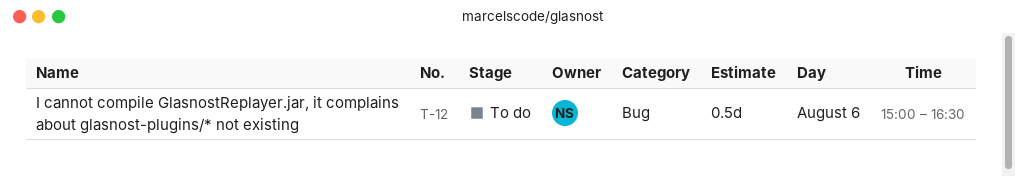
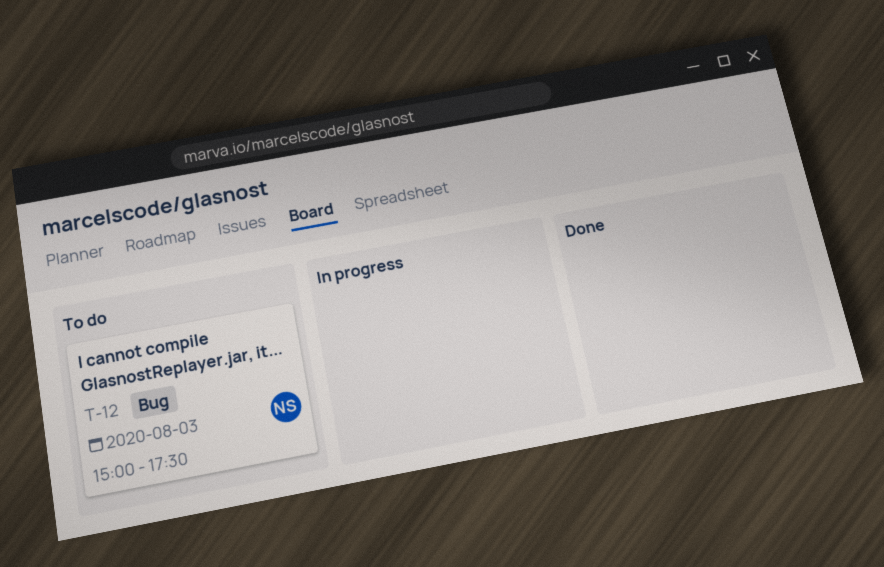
T-12, day: Aug 6 -> Aug 3
T-12, ends: 16:30 -> 17:30

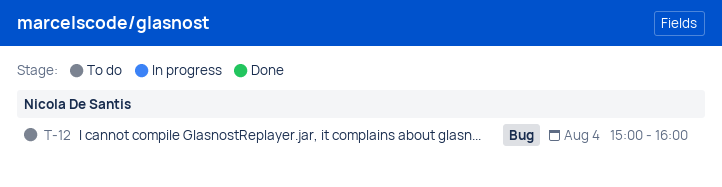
T-12, day: Aug 3 -> Aug 4
T-12, ends: 17:30 -> 16:00

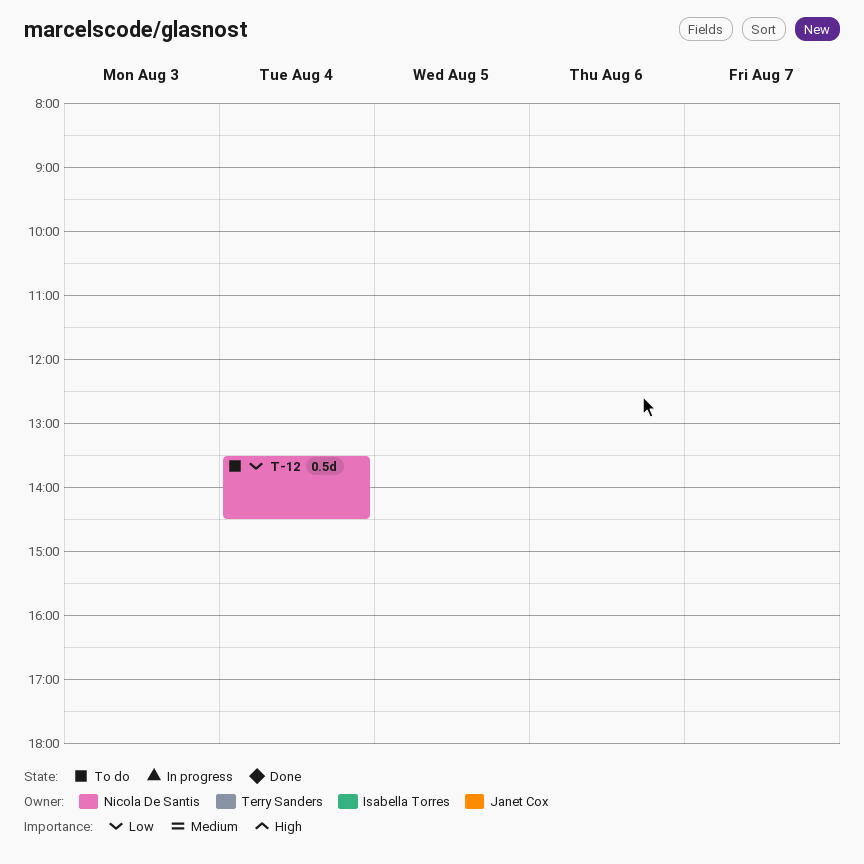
T-12, begins: 15:00 -> 13:30
T-12, ends: 16:00 -> 14:30

